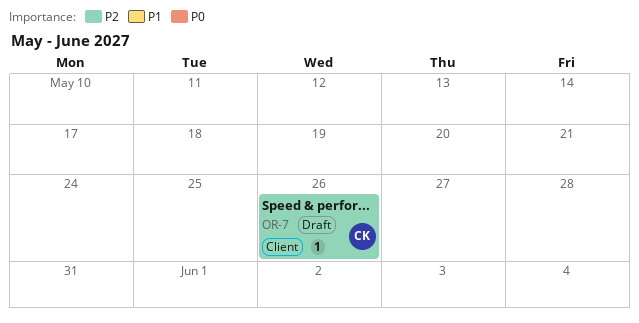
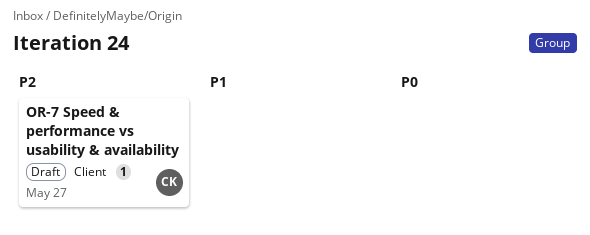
OR-7, due: May 26 -> May 27

